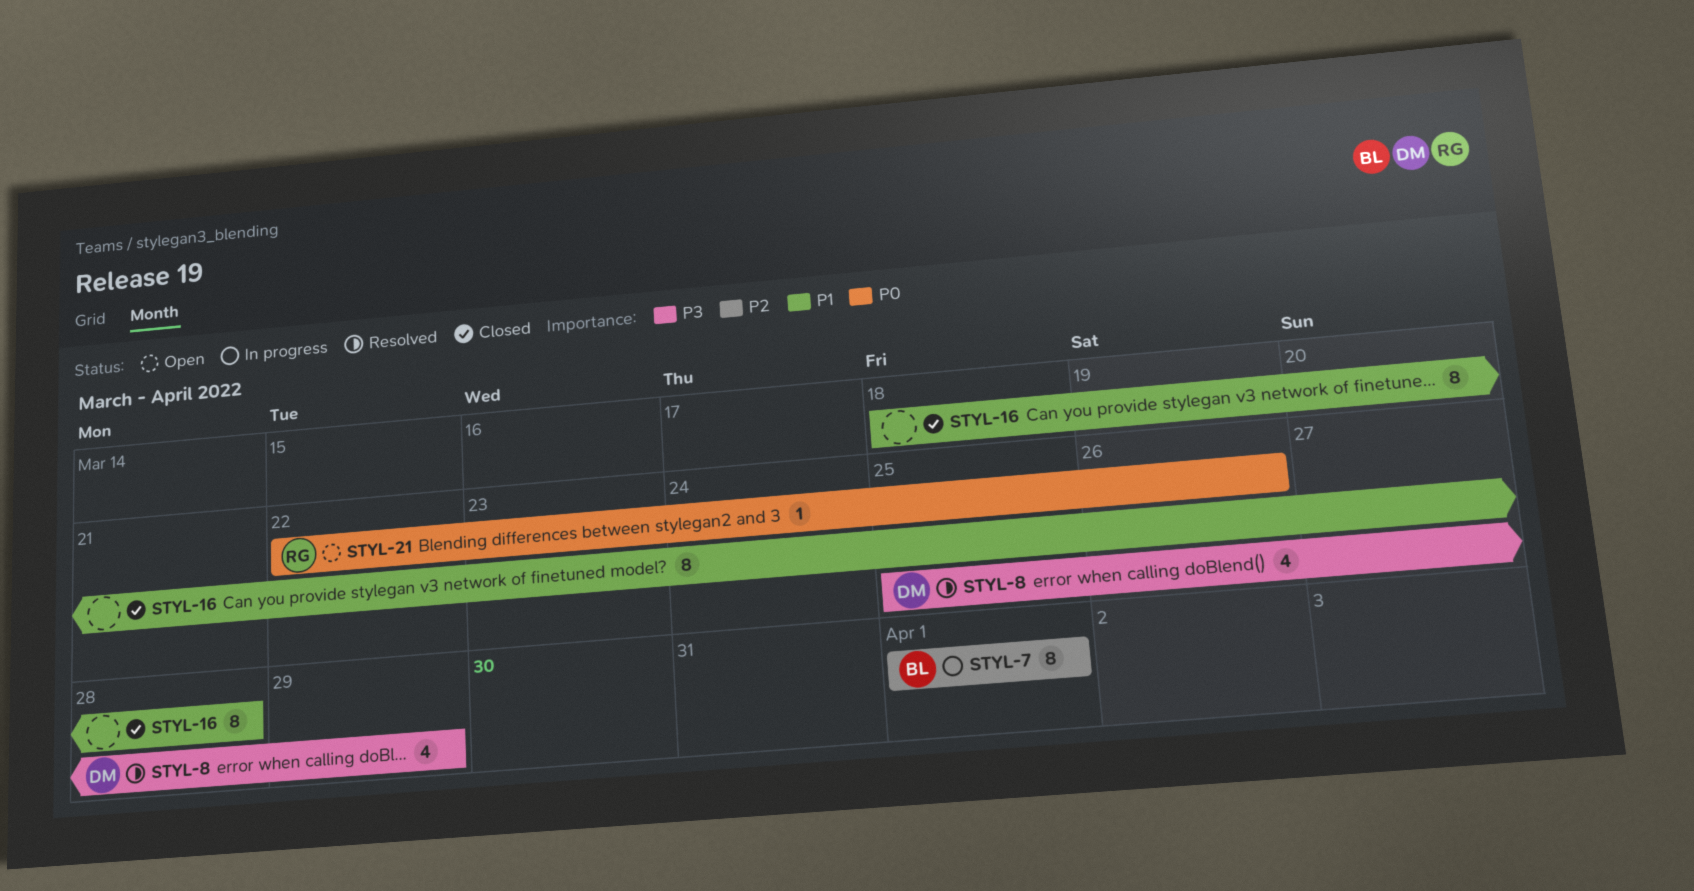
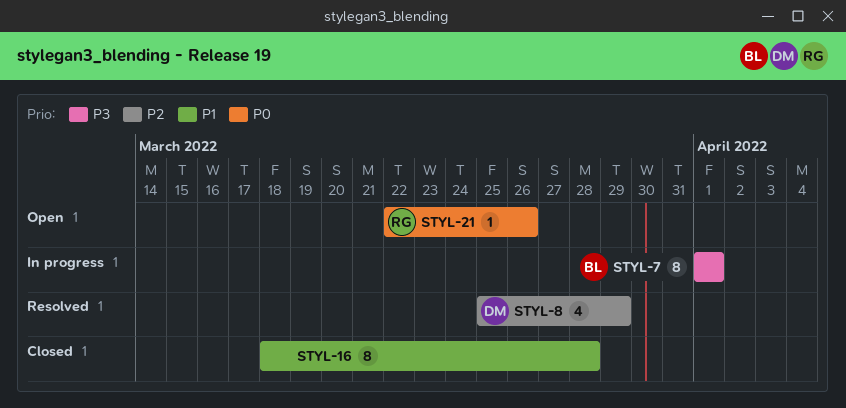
STYL-7, priority: P2 -> P3
STYL-8, priority: P3 -> P2

